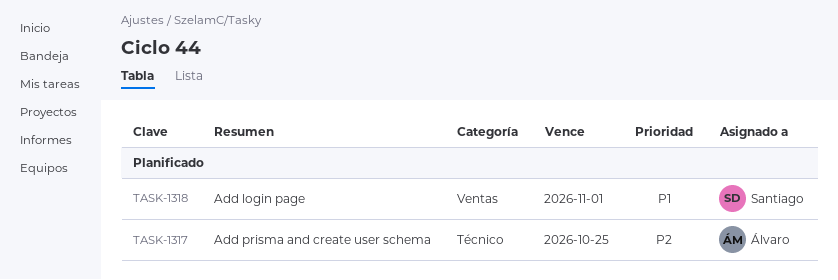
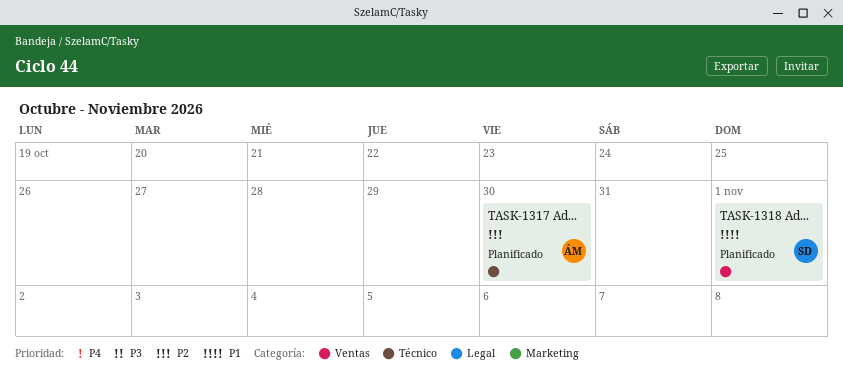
TASK-1317, due: Oct 25 -> Oct 30

